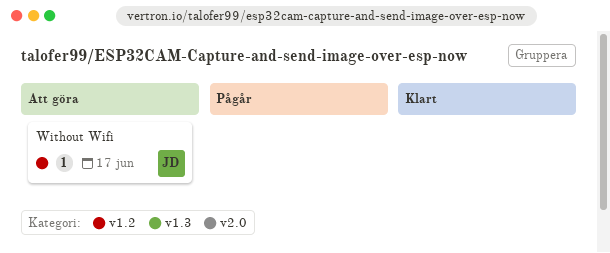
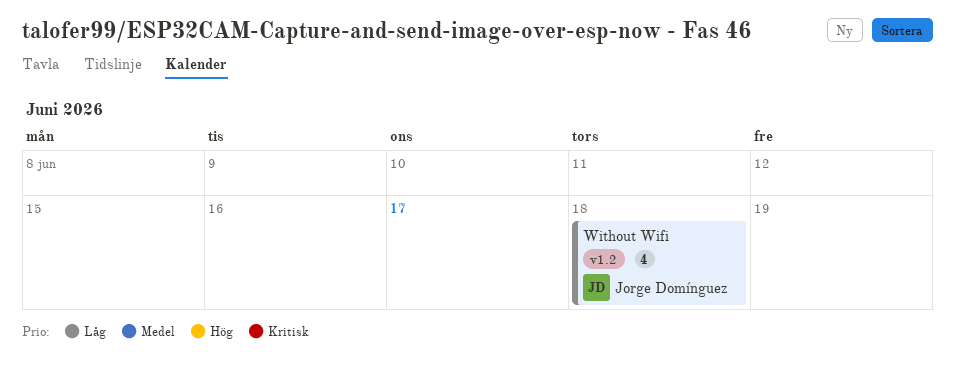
Without Wifi, estimate: 1 -> 4
Without Wifi, due: Jun 17 -> Jun 18

